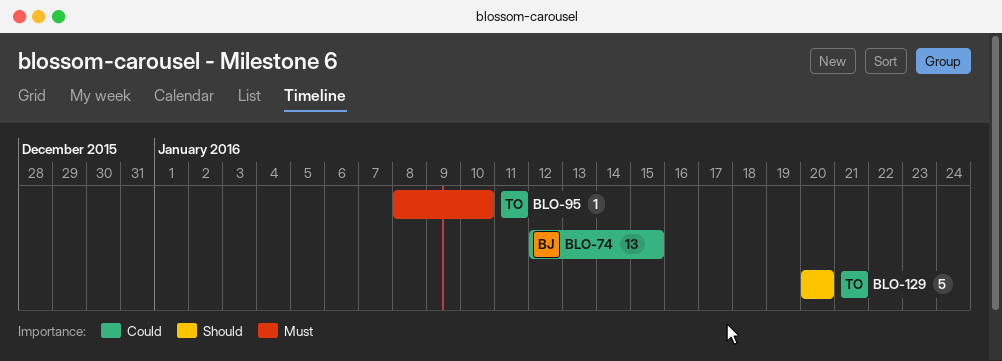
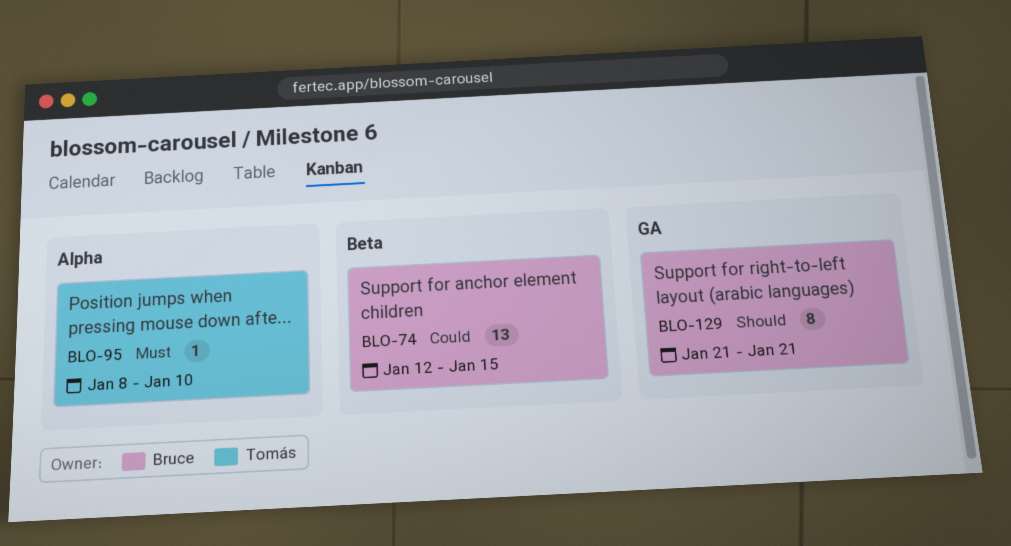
BLO-129, owner: Tomás -> Bruce
BLO-129, estimate: 5 -> 8
BLO-129, start: Jan 20 -> Jan 21
BLO-129, due: Jan 20 -> Jan 21

